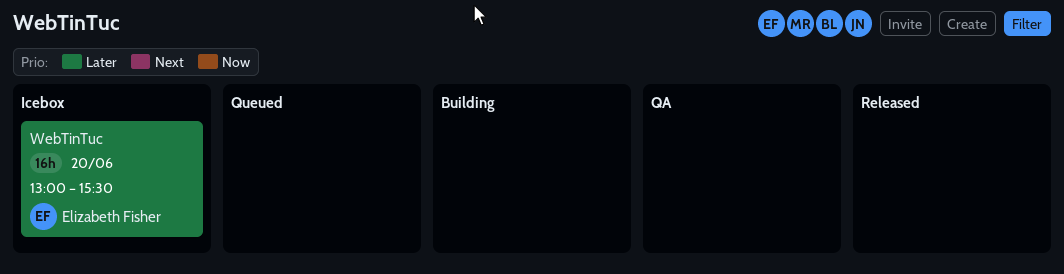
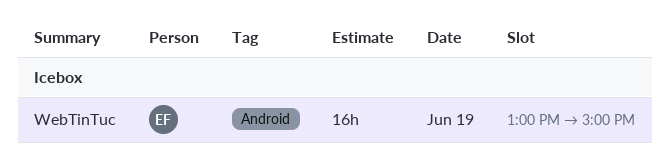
WebTinTuc, day: Jun 20 -> Jun 19
WebTinTuc, ends: 15:30 -> 15:00

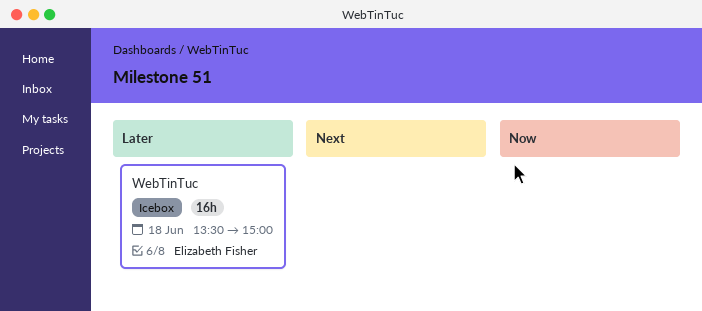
WebTinTuc, day: Jun 19 -> Jun 18
WebTinTuc, begins: 13:00 -> 13:30

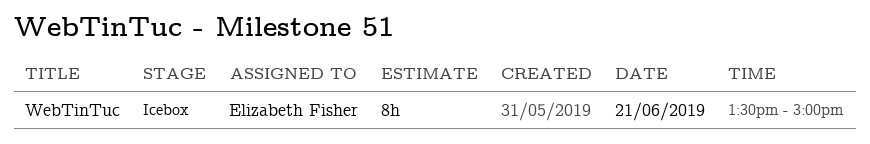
WebTinTuc, estimate: 16h -> 8h
WebTinTuc, day: Jun 18 -> Jun 21

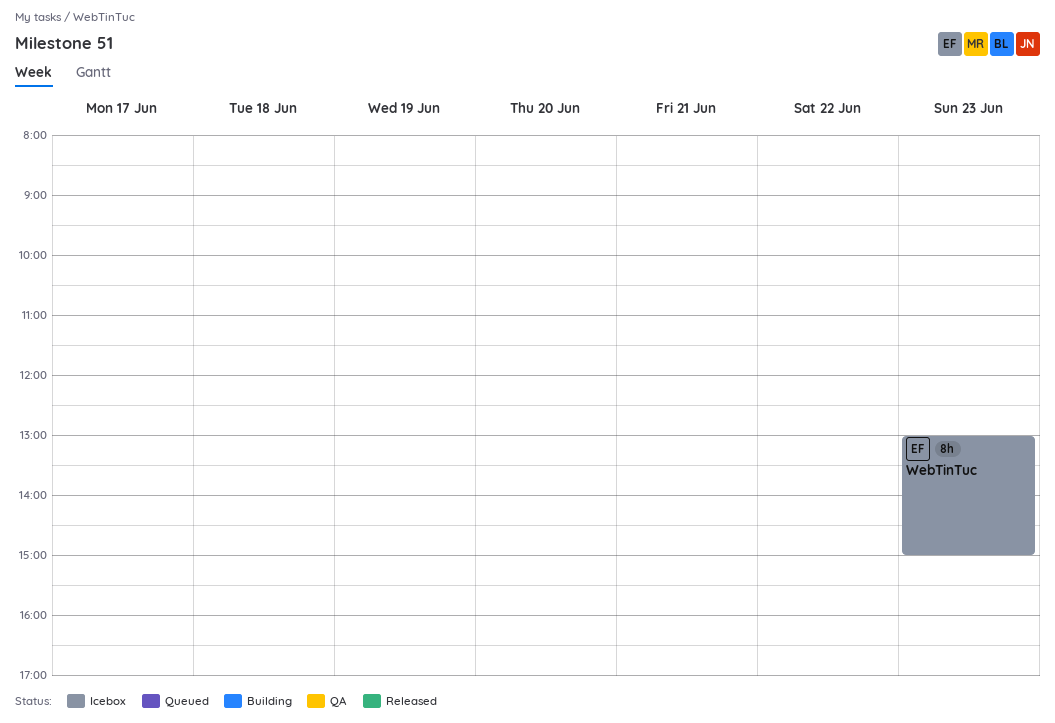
WebTinTuc, day: Jun 21 -> Jun 23
WebTinTuc, begins: 13:30 -> 13:00

